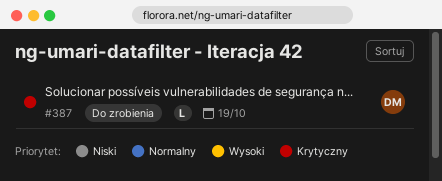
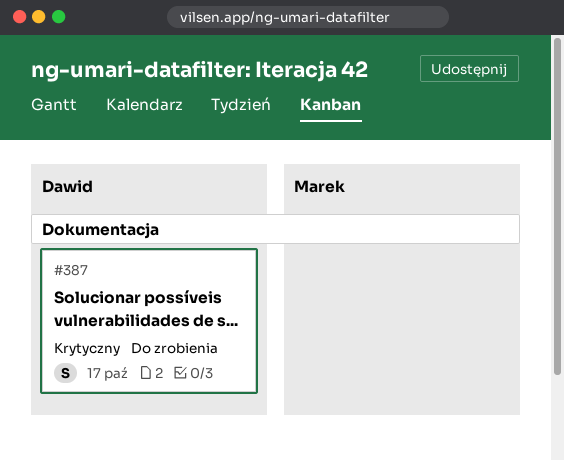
#387, estimate: L -> S
#387, due: Oct 19 -> Oct 17

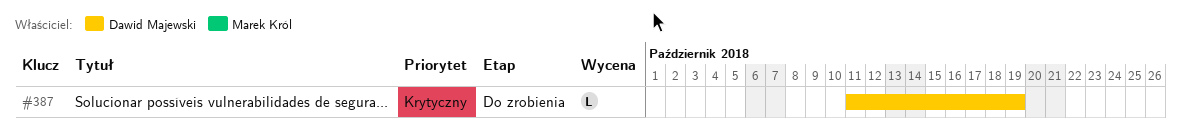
#387, estimate: S -> L
#387, due: Oct 17 -> Oct 19

